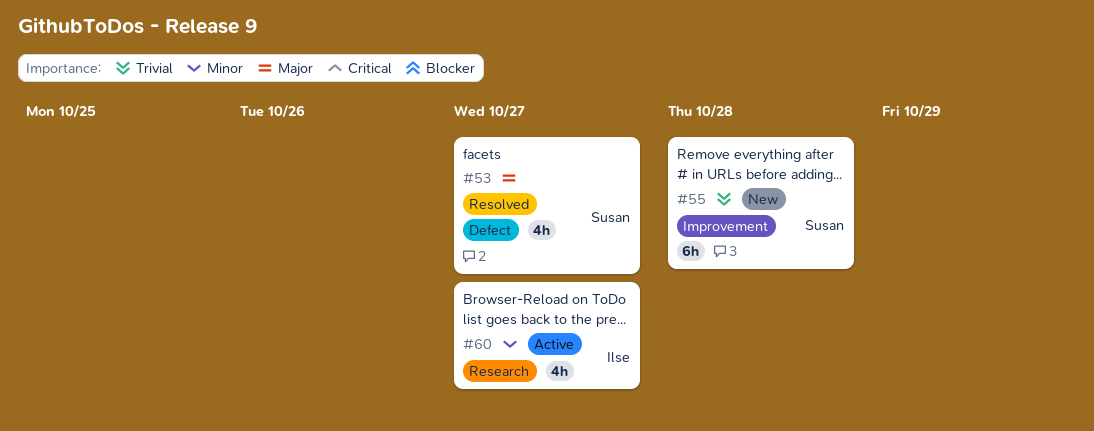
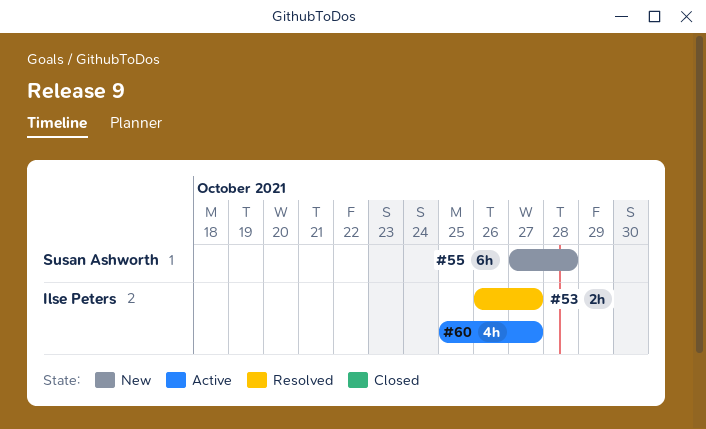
#53, owner: Susan Ashworth -> Ilse Peters
#53, estimate: 4h -> 2h

